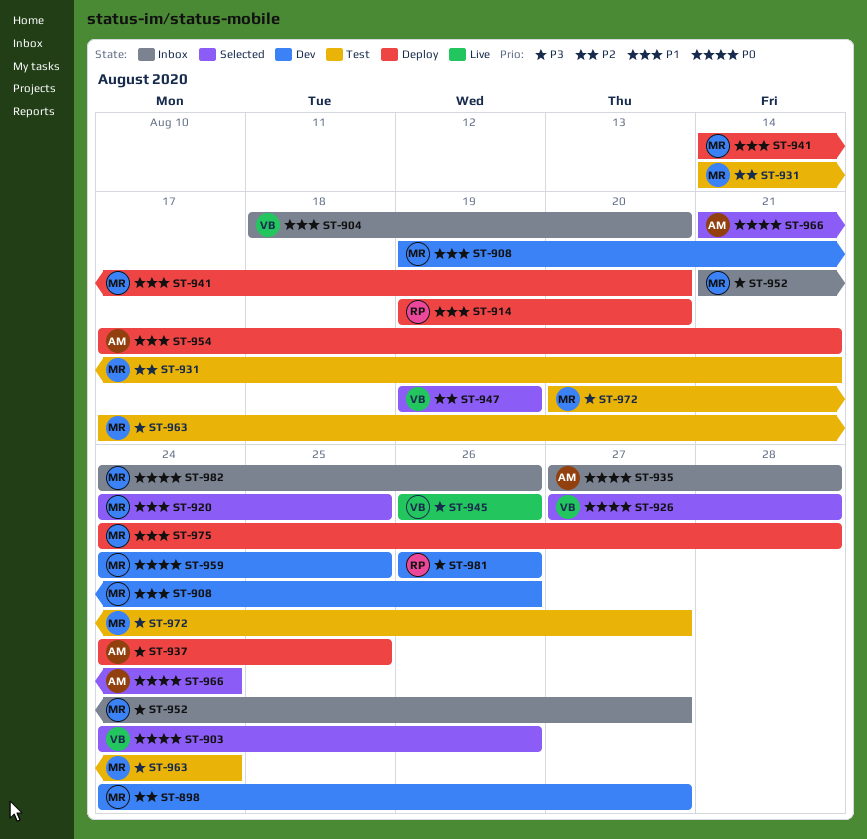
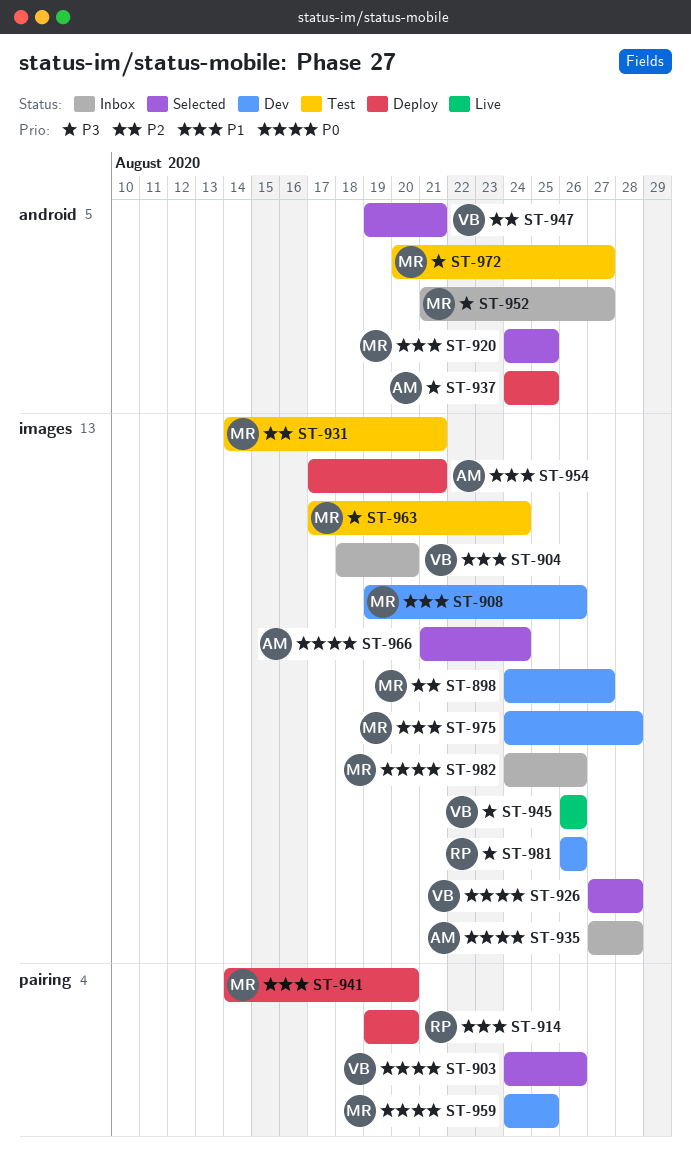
ST-947, due: Aug 19 -> Aug 21
ST-975, status: Deploy -> Dev

